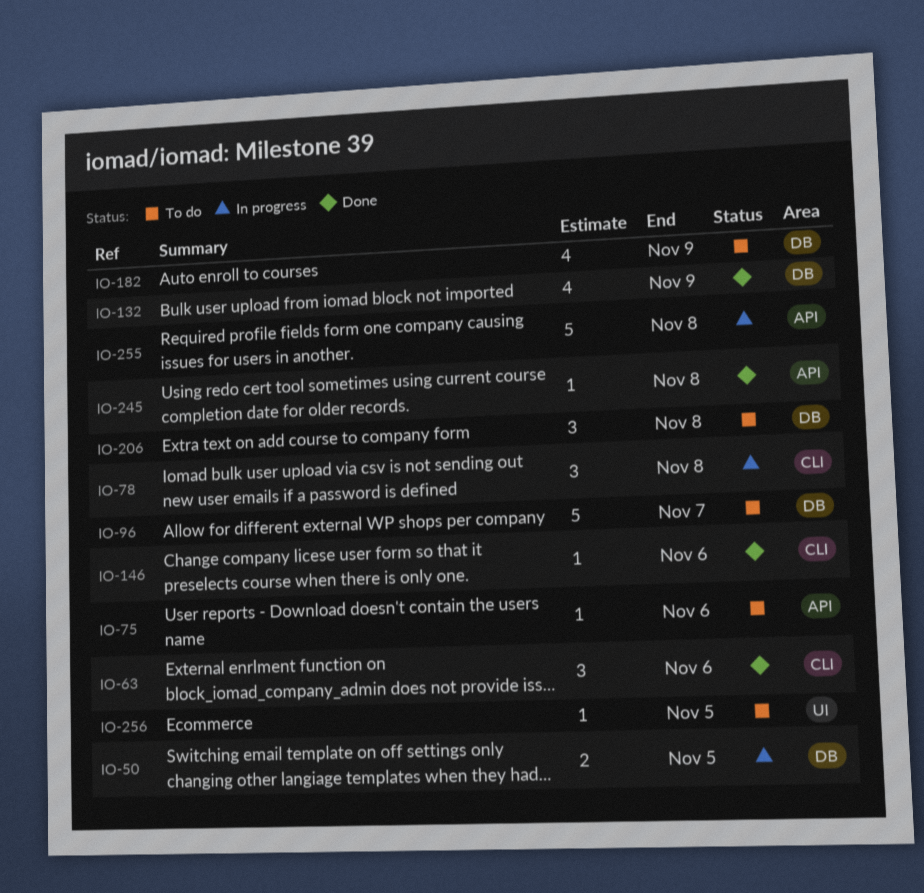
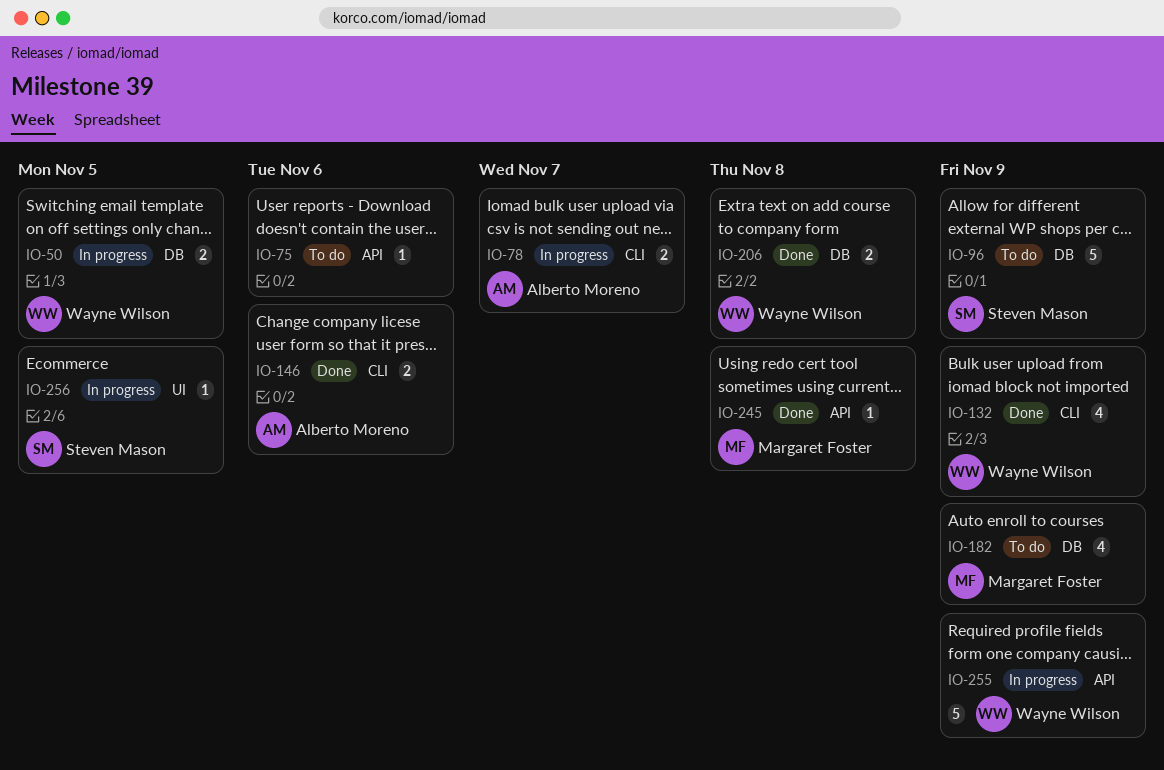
IO-63: present -> none
IO-78, estimate: 3 -> 2
IO-78, due: Nov 8 -> Nov 7
IO-96, due: Nov 7 -> Nov 9
IO-132, label: DB -> CLI
IO-146, estimate: 1 -> 2
IO-206, status: To do -> Done
IO-206, estimate: 3 -> 2
IO-255, due: Nov 8 -> Nov 9
IO-256, status: To do -> In progress

